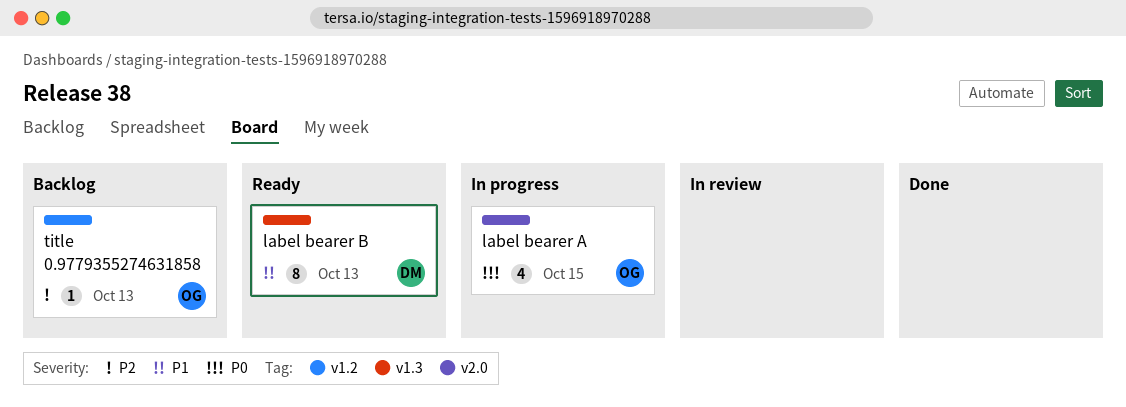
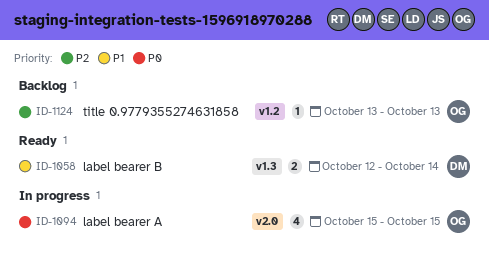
label bearer B, estimate: 8 -> 2
label bearer B, due: Oct 13 -> Oct 14

